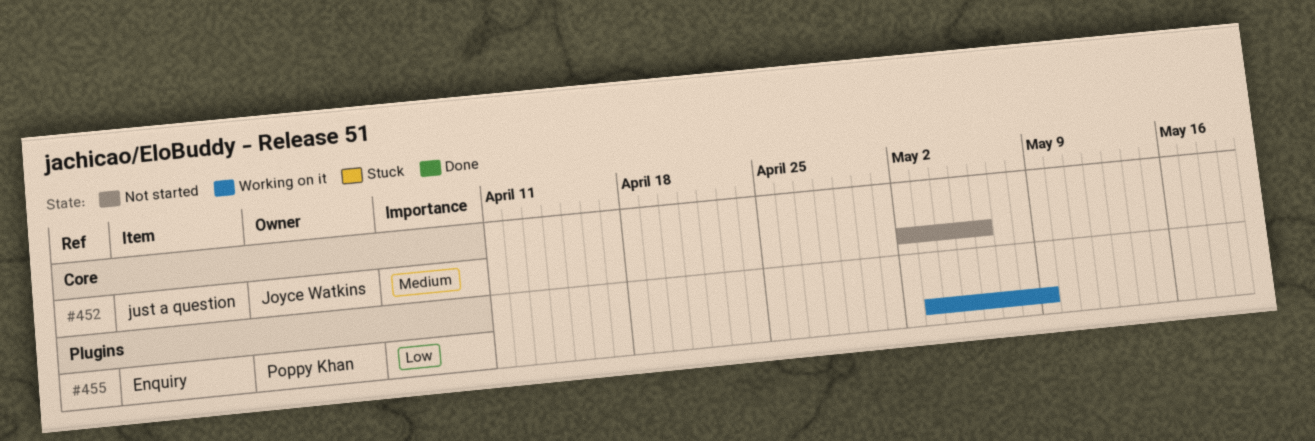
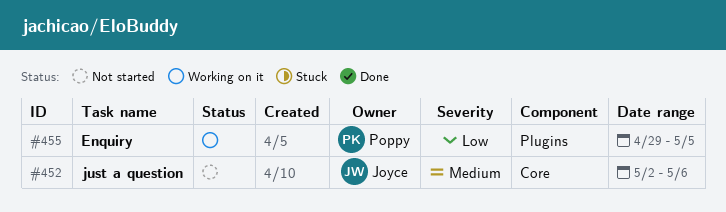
#455, start: May 3 -> Apr 29
#455, due: May 9 -> May 5

